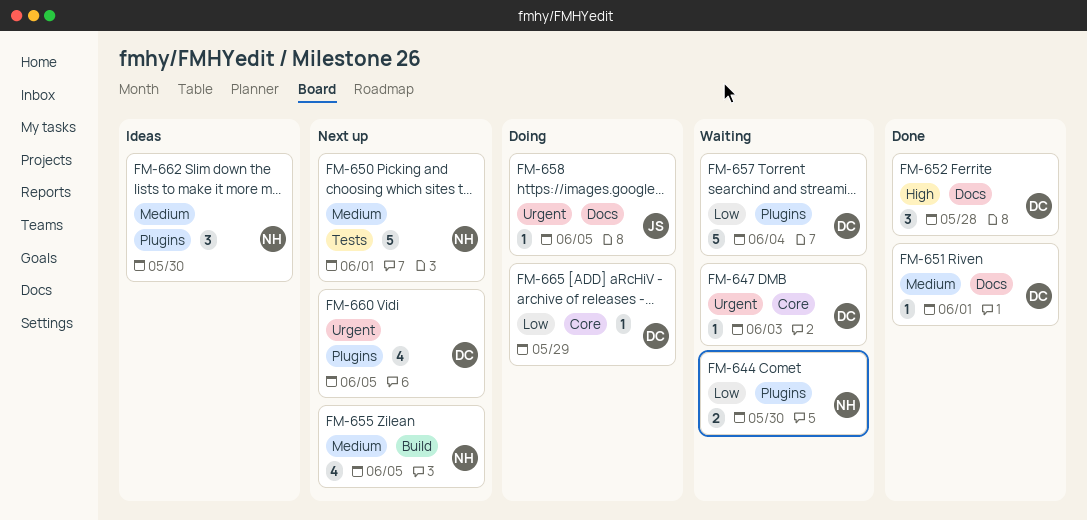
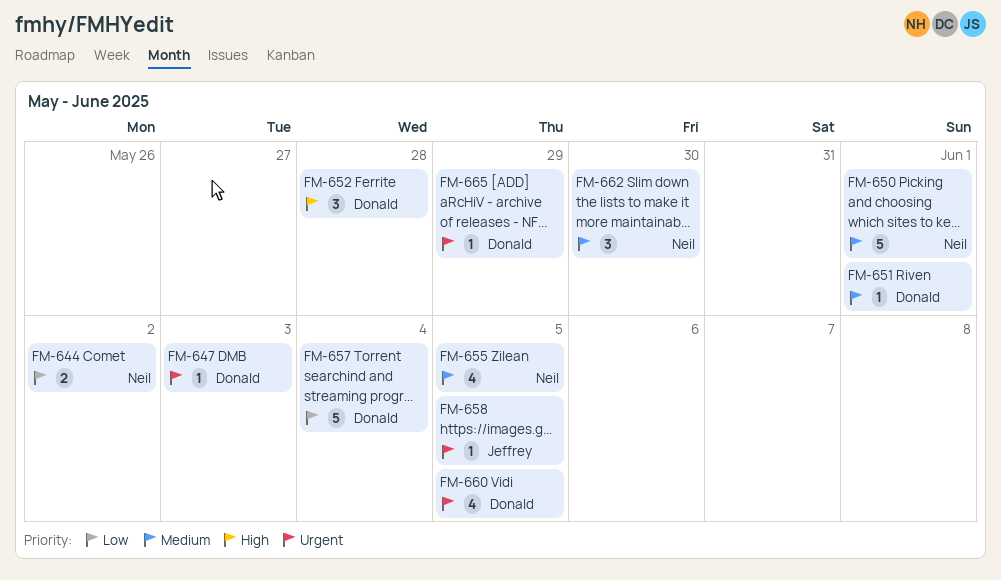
FM-644, due: May 30 -> Jun 2
FM-665, priority: Low -> Urgent

